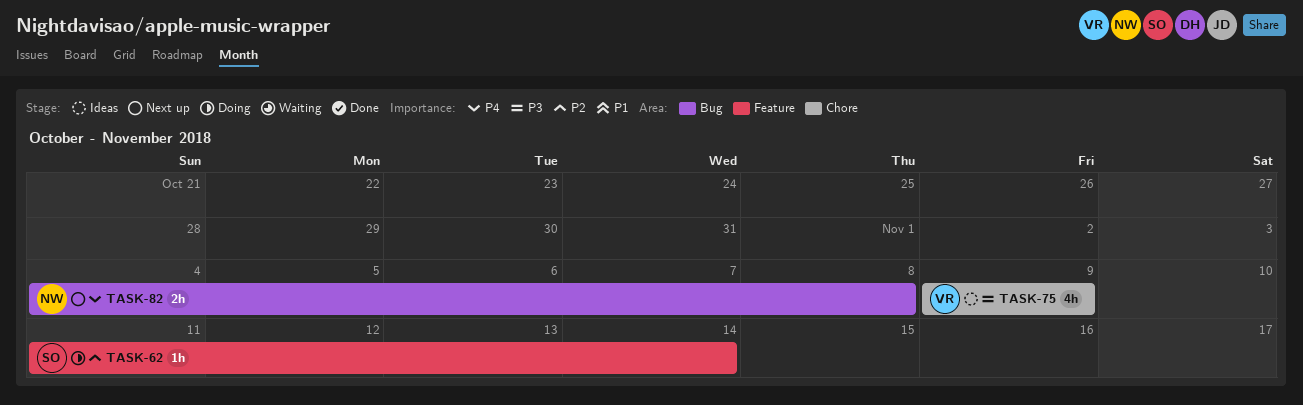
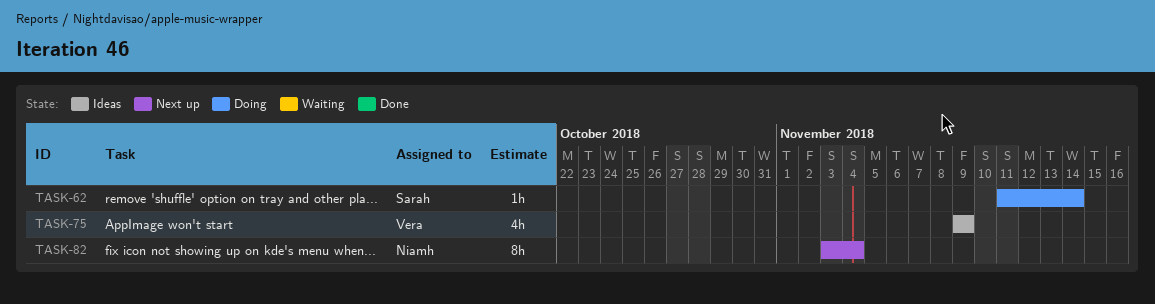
TASK-82, estimate: 2h -> 8h
TASK-82, start: Nov 4 -> Nov 3
TASK-82, due: Nov 8 -> Nov 4

